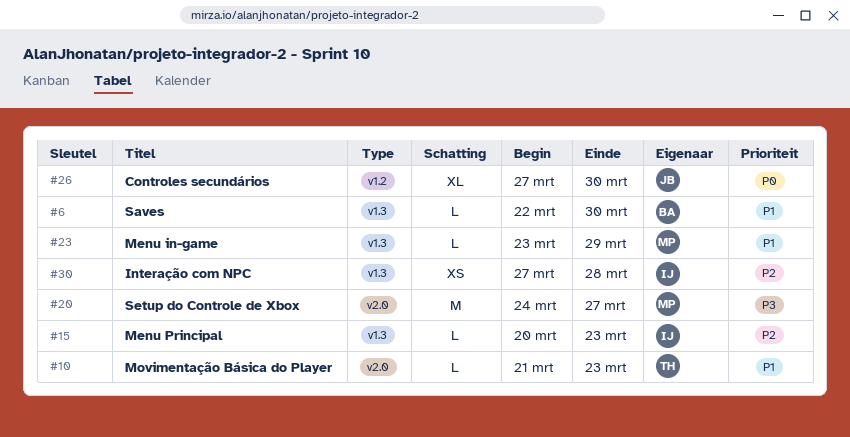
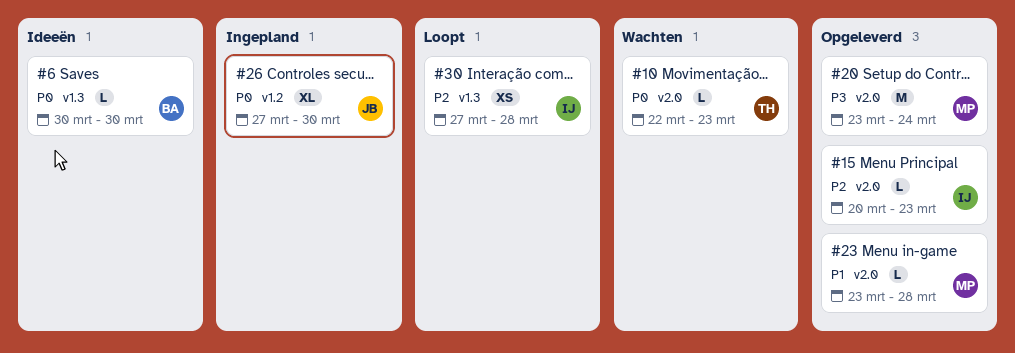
#6, priority: P1 -> P0
#6, start: Mar 22 -> Mar 30
#10, priority: P1 -> P0
#10, start: Mar 21 -> Mar 22
#15, label: v1.3 -> v2.0
#20, start: Mar 24 -> Mar 23
#20, due: Mar 27 -> Mar 24
#23, label: v1.3 -> v2.0
#23, due: Mar 29 -> Mar 28

